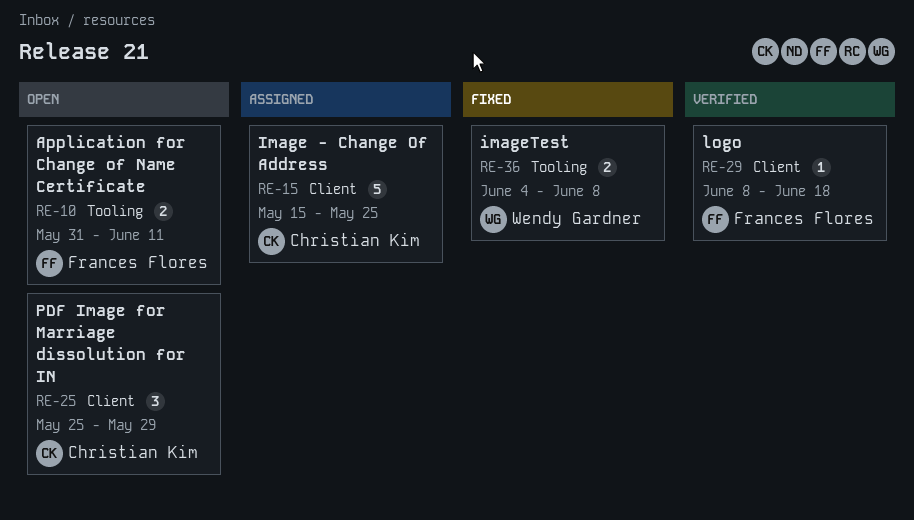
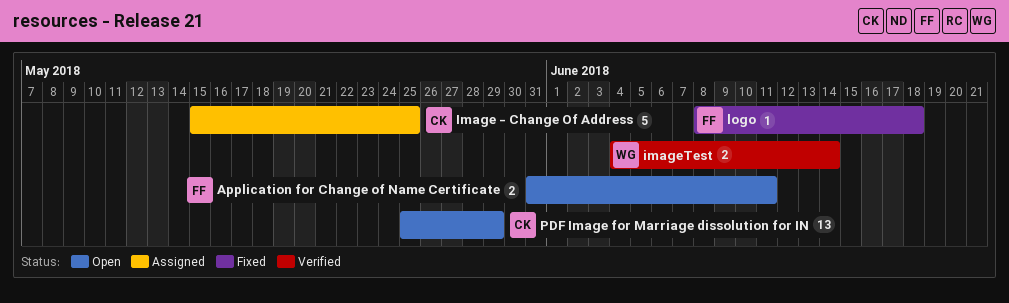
imageTest, status: Fixed -> Verified
imageTest, due: Jun 8 -> Jun 14
logo, status: Verified -> Fixed
PDF Image for Marriage dissolution for IN, estimate: 3 -> 13

